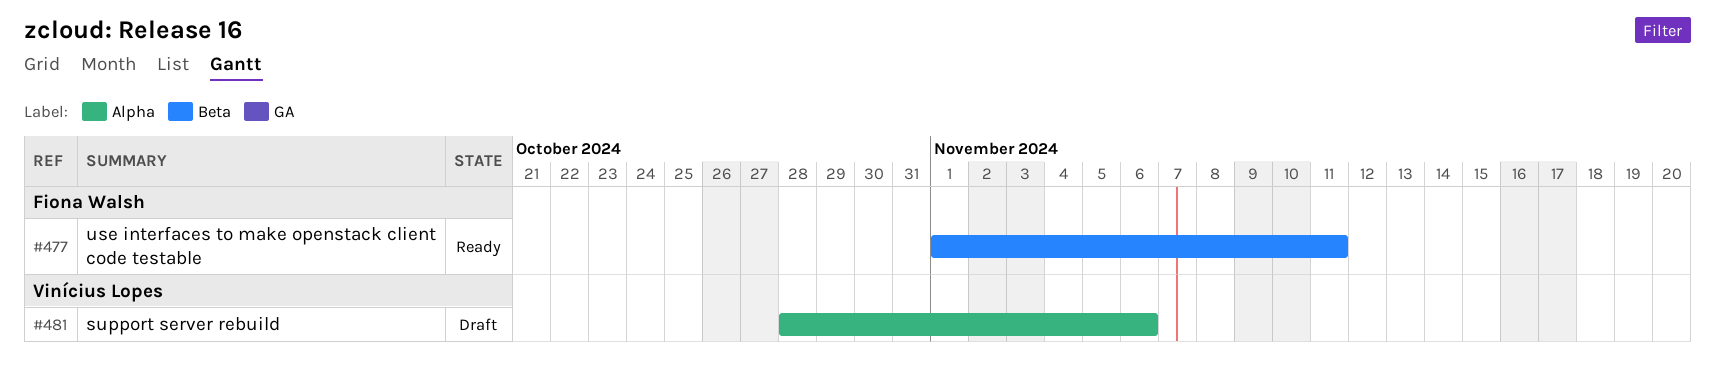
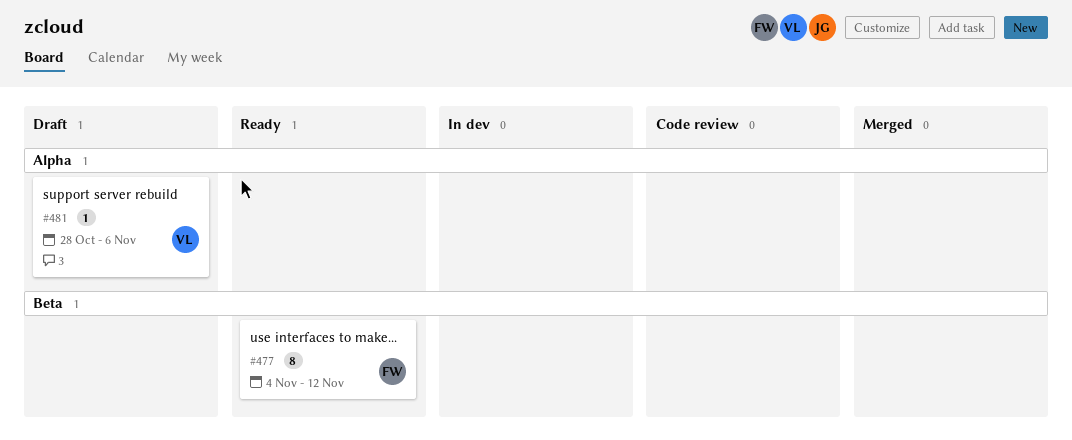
#477, start: Nov 1 -> Nov 4
#477, due: Nov 11 -> Nov 12

